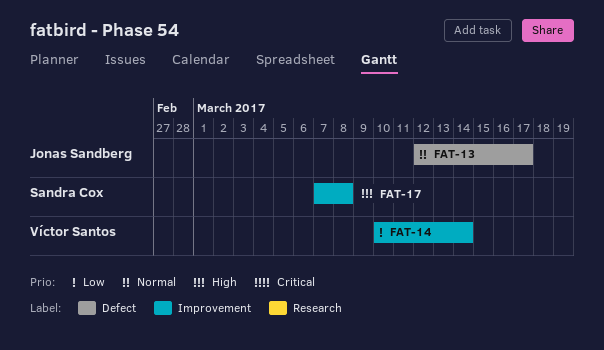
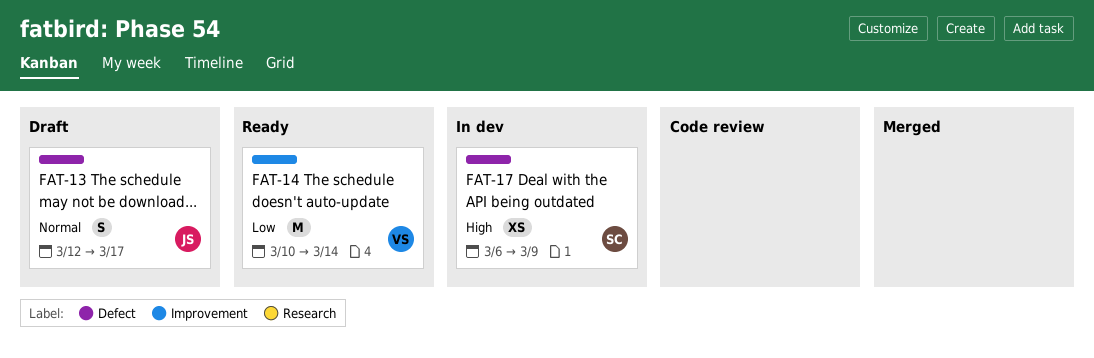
FAT-17, label: Improvement -> Defect
FAT-17, start: Mar 7 -> Mar 6
FAT-17, due: Mar 8 -> Mar 9

